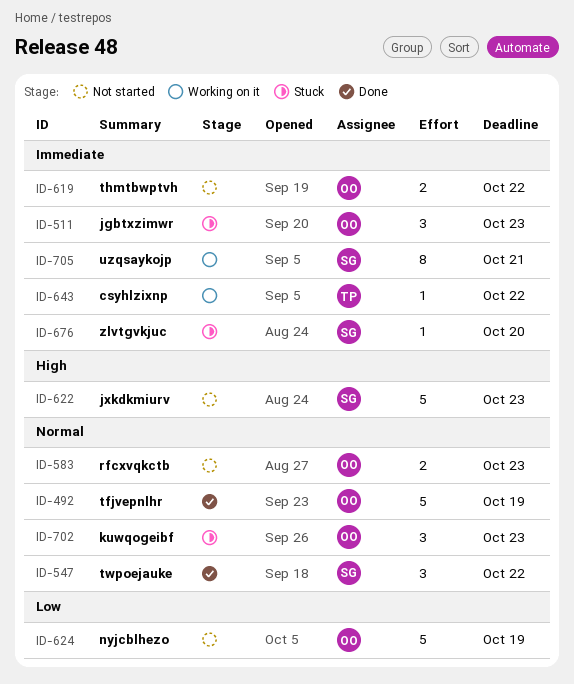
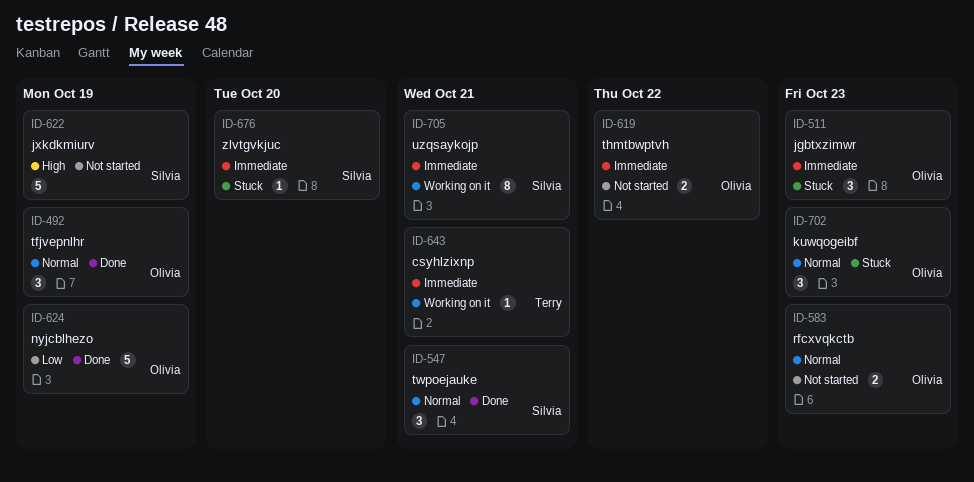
ID-492, estimate: 5 -> 3
ID-547, due: Oct 22 -> Oct 21
ID-622, due: Oct 23 -> Oct 19
ID-624, status: Not started -> Done
ID-643, due: Oct 22 -> Oct 21

